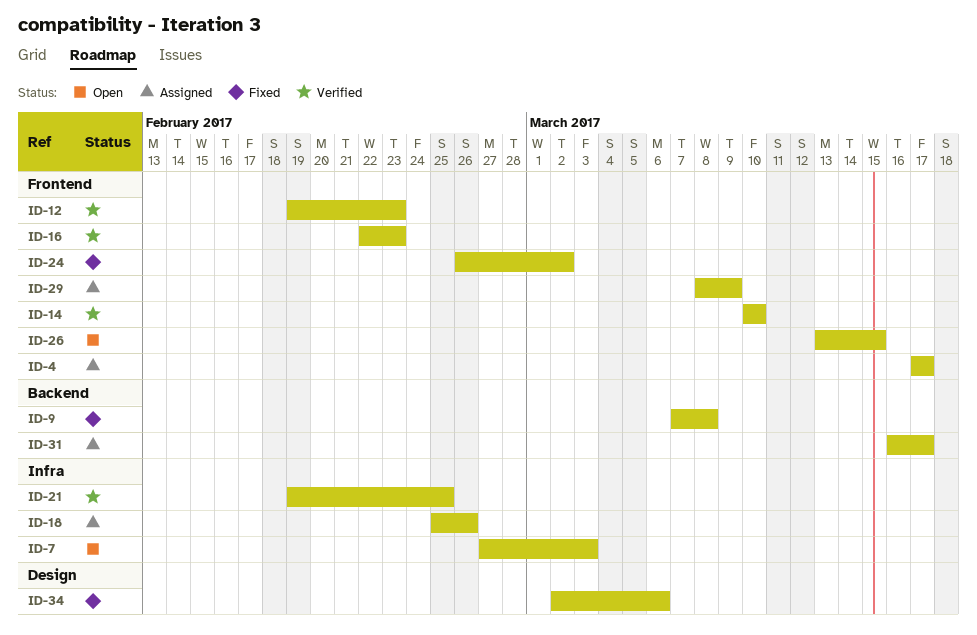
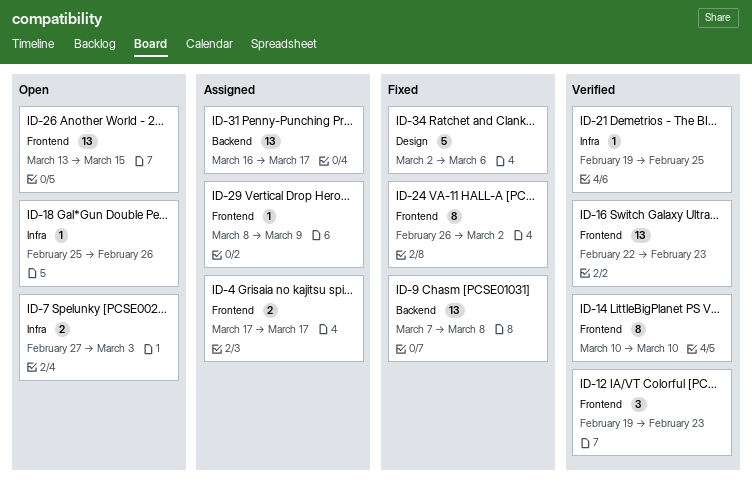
ID-18, status: Assigned -> Open

